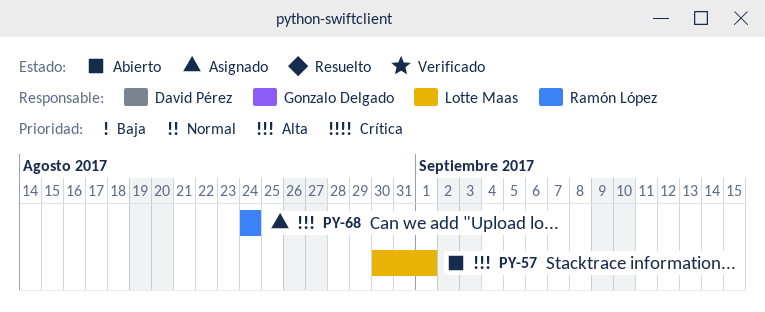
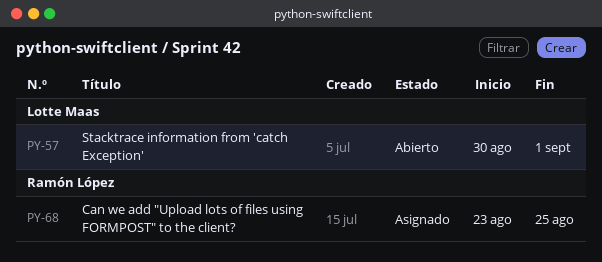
PY-68, start: Aug 24 -> Aug 23
PY-68, due: Aug 24 -> Aug 25

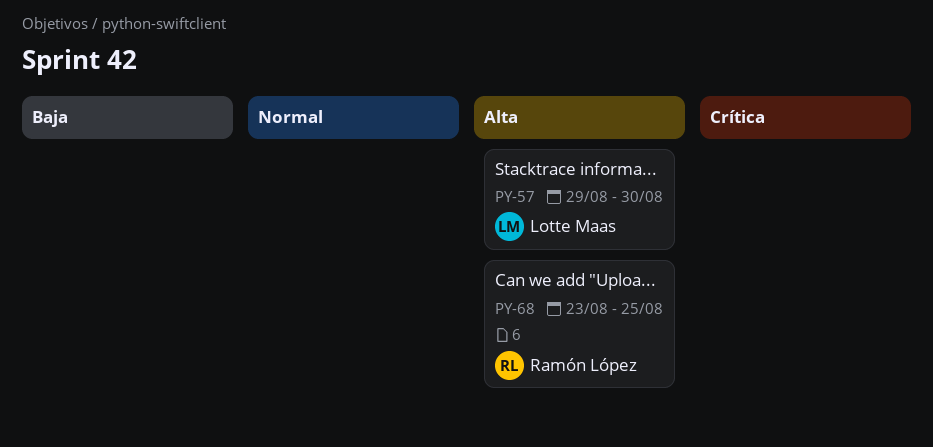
PY-57, start: Aug 30 -> Aug 29
PY-57, due: Sep 1 -> Aug 30

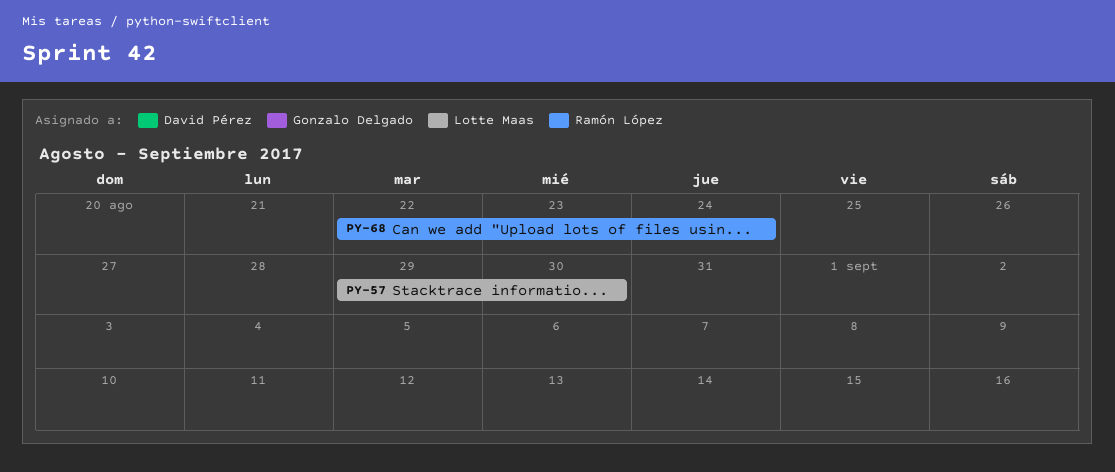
PY-68, start: Aug 23 -> Aug 22
PY-68, due: Aug 25 -> Aug 24

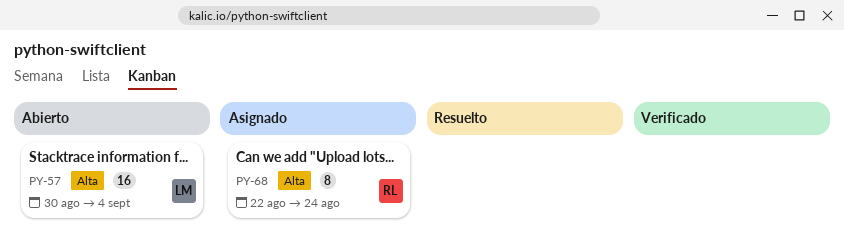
PY-57, start: Aug 29 -> Aug 30
PY-57, due: Aug 30 -> Sep 4

